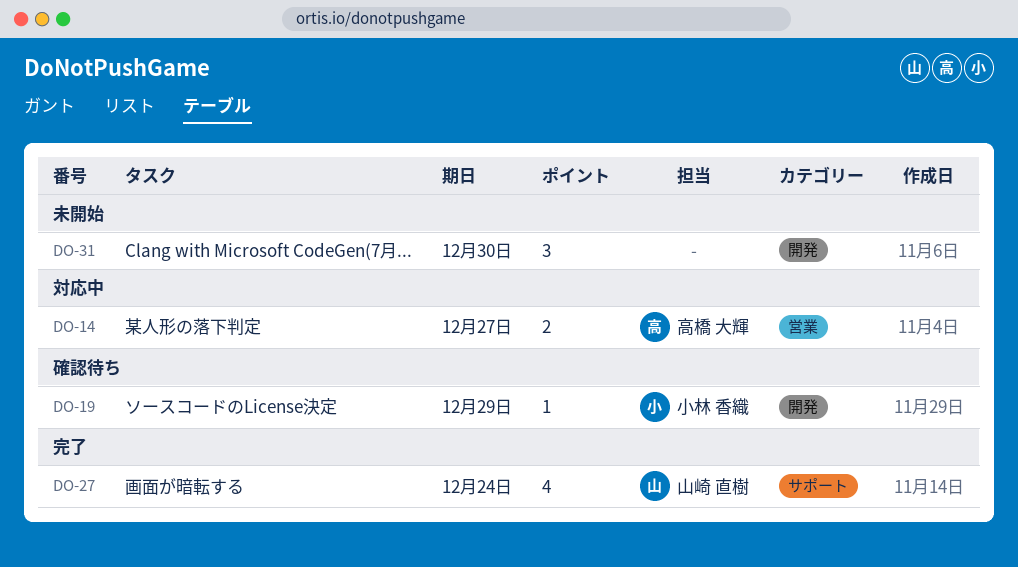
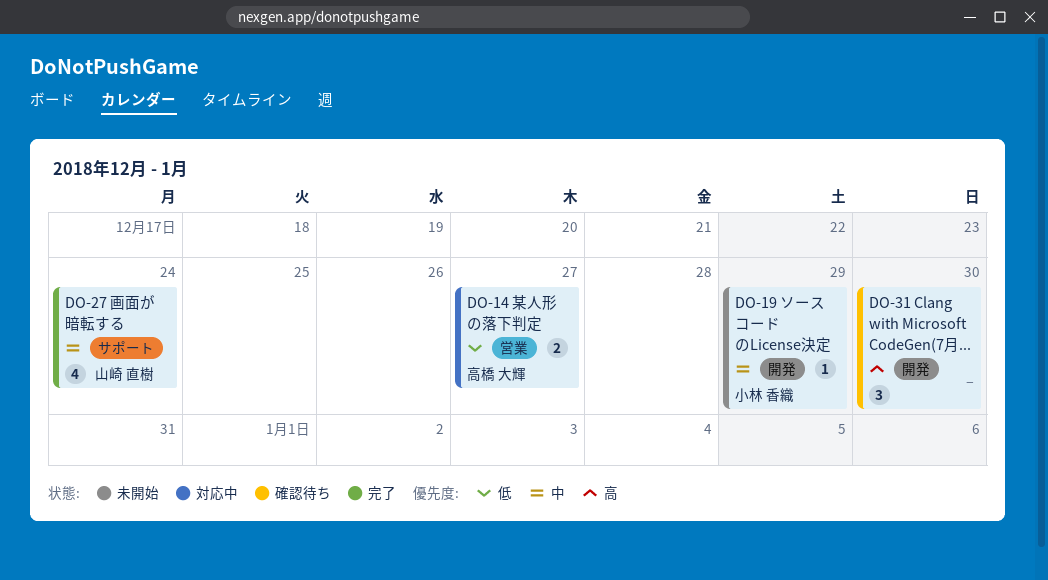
DO-19, status: 確認待ち -> 未開始
DO-31, status: 未開始 -> 確認待ち

